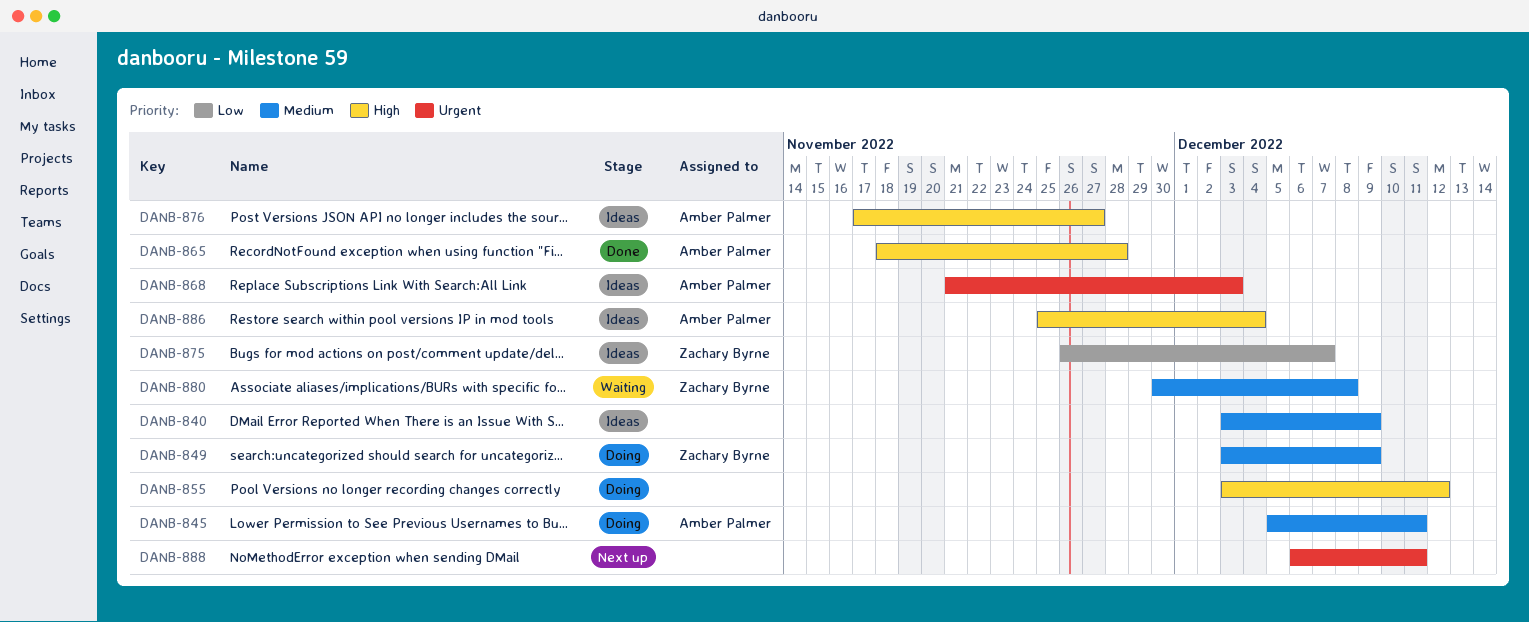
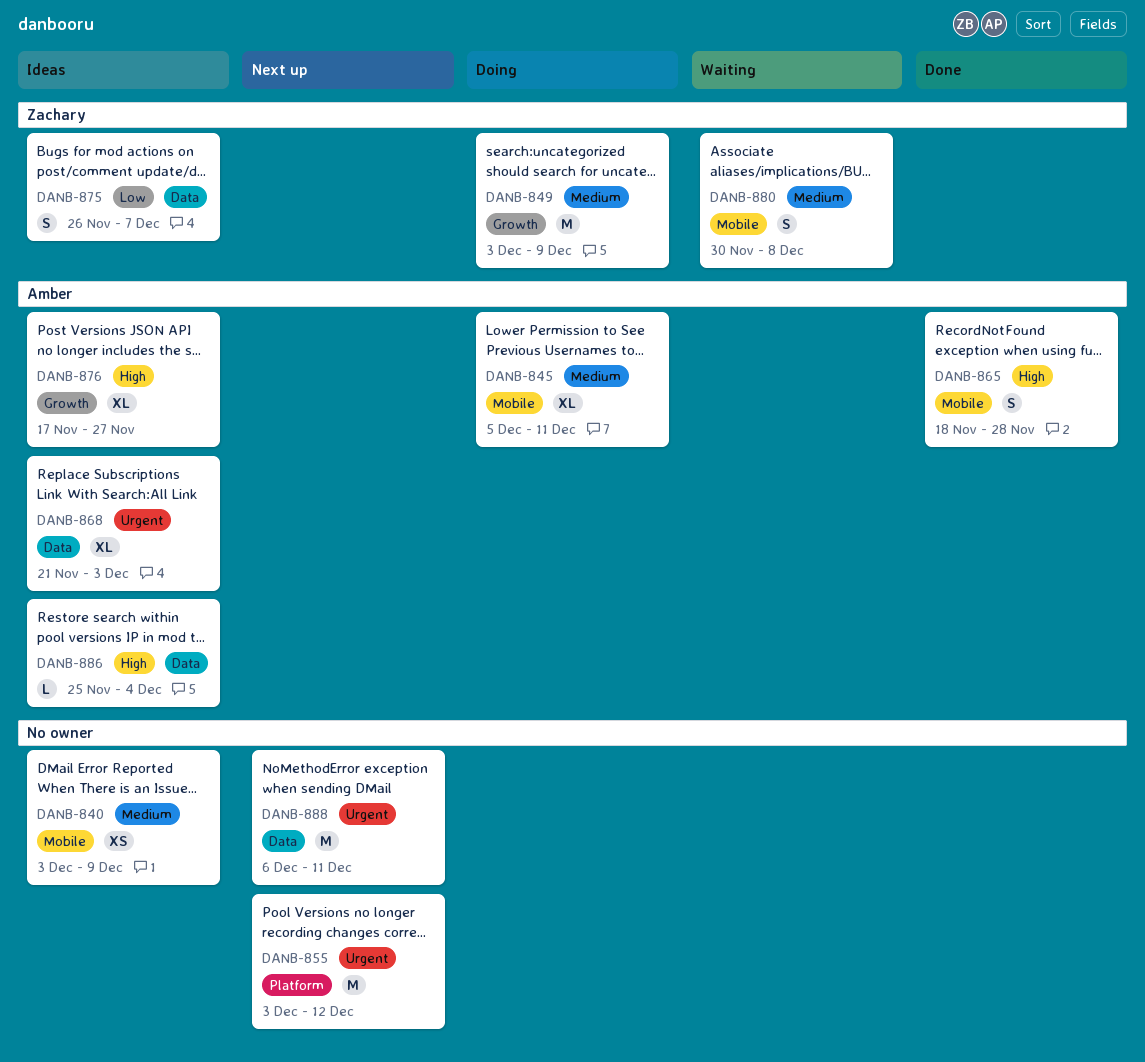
DANB-855, status: Doing -> Next up
DANB-855, priority: High -> Urgent

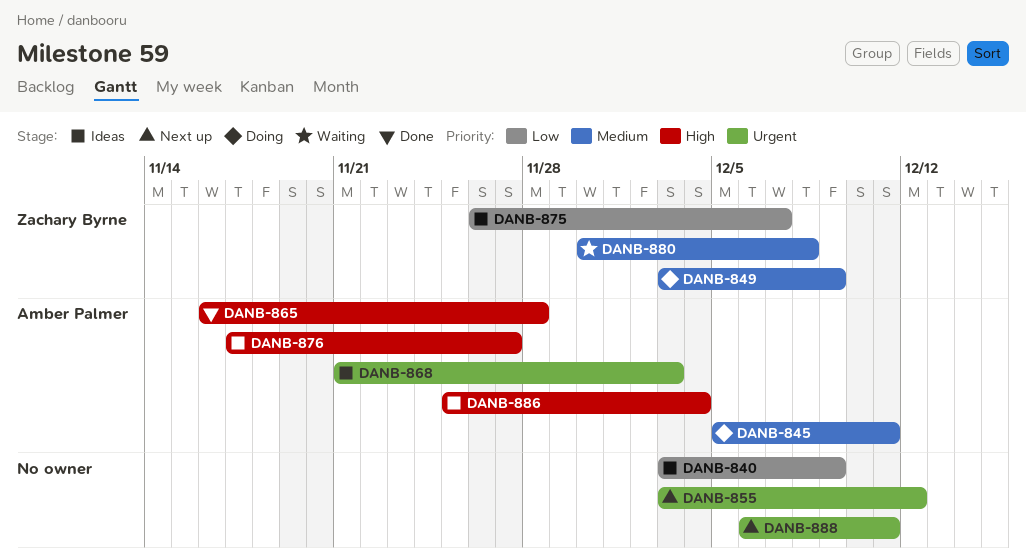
DANB-840, priority: Medium -> Low
DANB-865, start: Nov 18 -> Nov 16

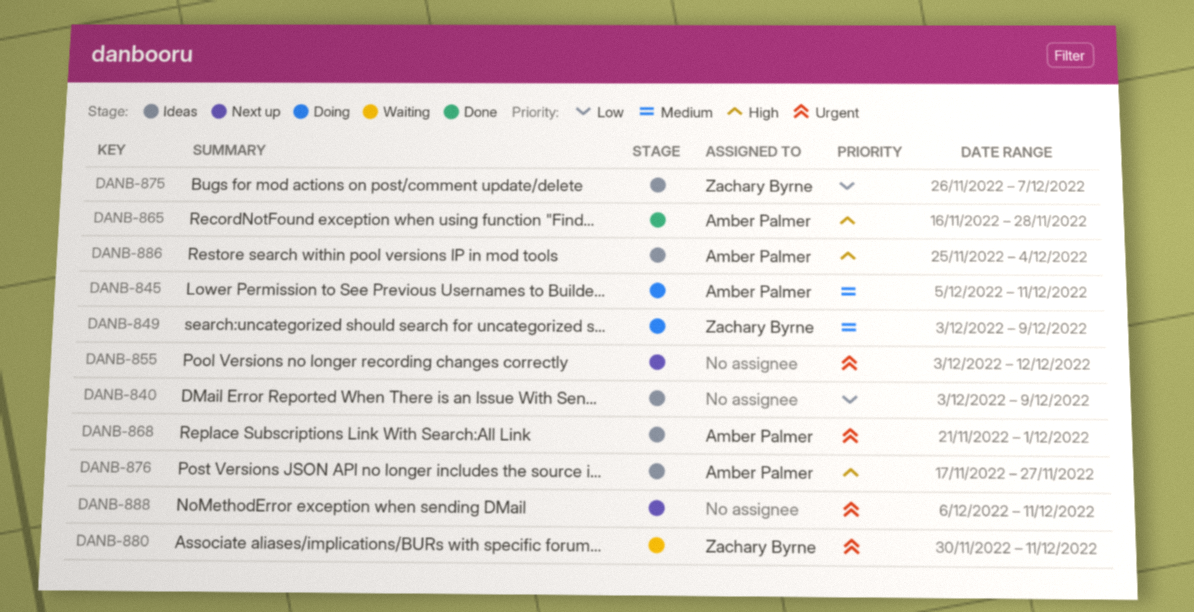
DANB-868, due: Dec 3 -> Dec 1
DANB-880, priority: Medium -> Urgent
DANB-880, due: Dec 8 -> Dec 11

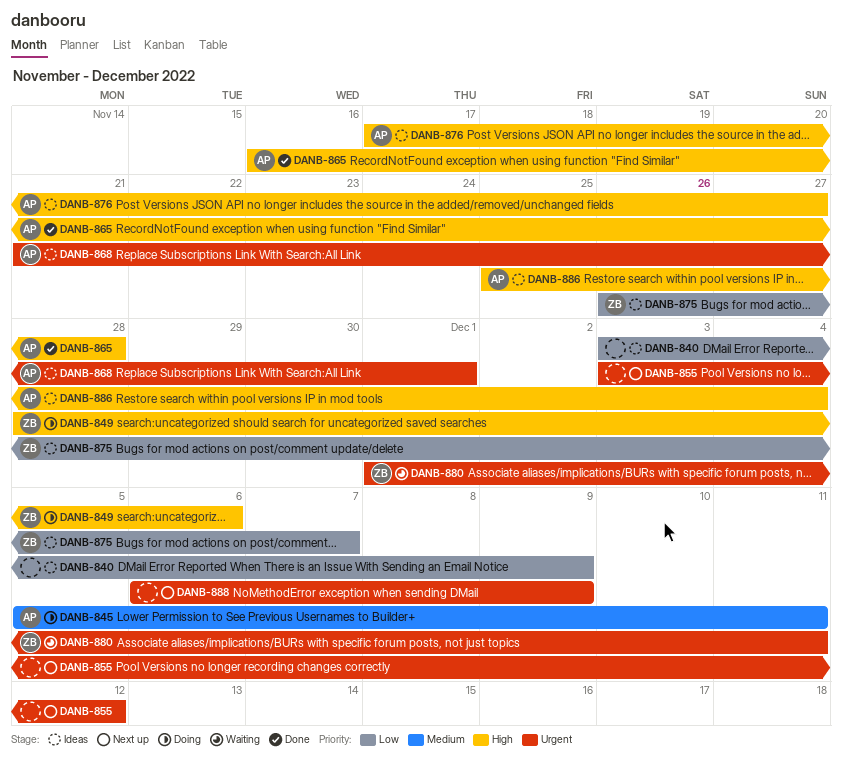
DANB-849, priority: Medium -> High
DANB-849, start: Dec 3 -> Nov 28
DANB-849, due: Dec 9 -> Dec 6
DANB-880, start: Nov 30 -> Dec 1
DANB-888, due: Dec 11 -> Dec 9

